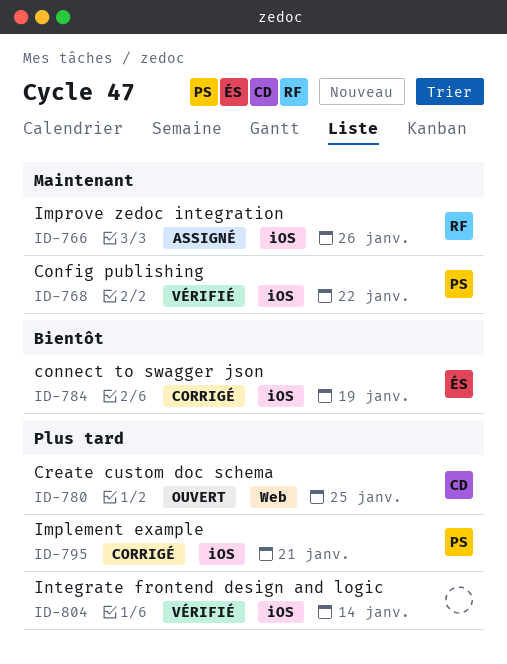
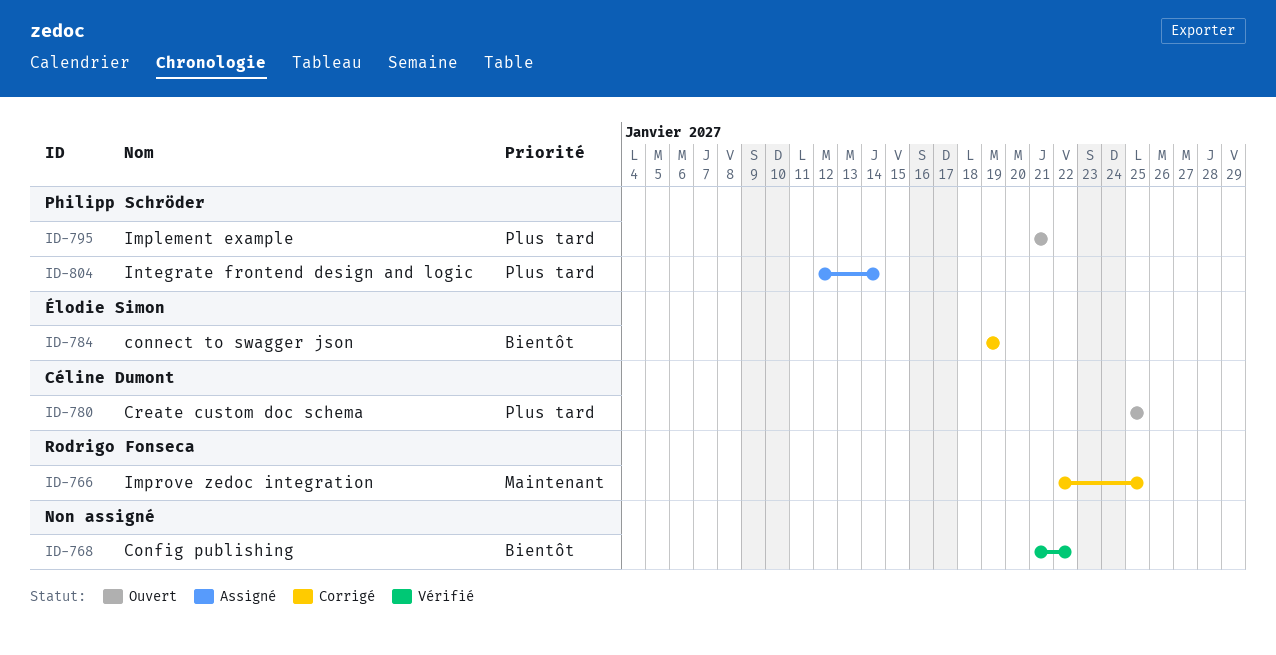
ID-766, status: Assigné -> Corrigé
ID-766, due: Jan 26 -> Jan 25
ID-768, owner: Philipp Schröder -> none
ID-768, priority: Maintenant -> Bientôt
ID-795, status: Corrigé -> Ouvert
ID-804, status: Vérifié -> Assigné
ID-804, owner: none -> Philipp Schröder

